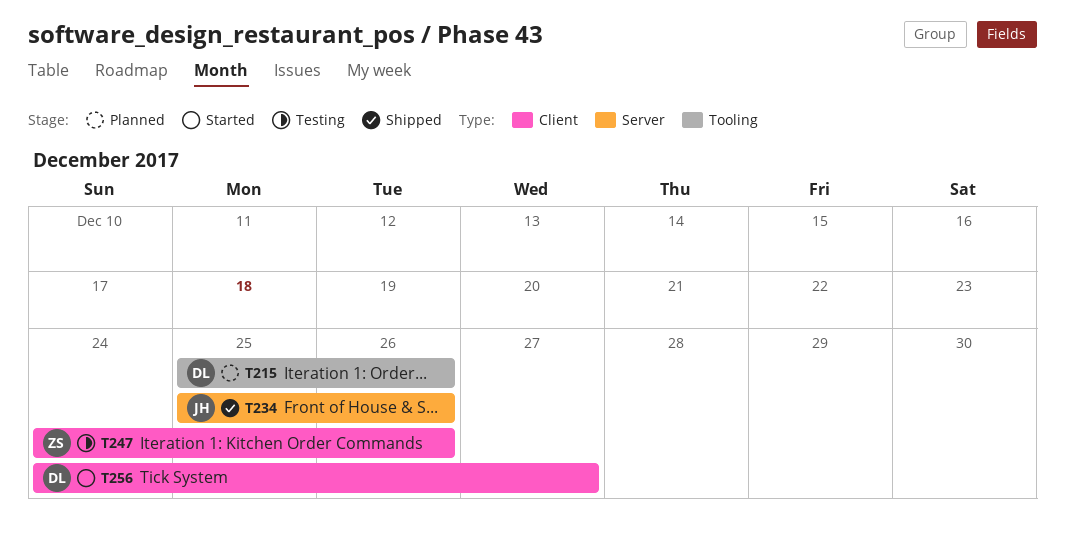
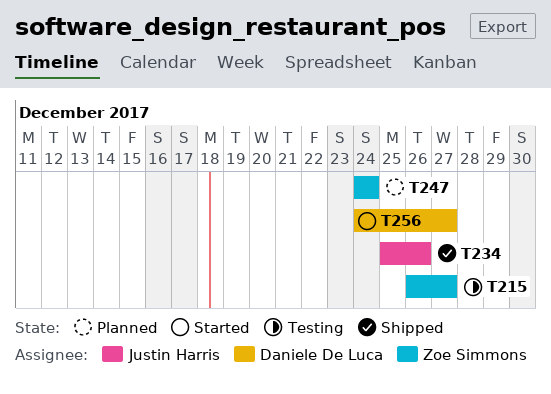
T215, status: Planned -> Testing
T215, owner: Daniele De Luca -> Zoe Simmons
T215, start: Dec 25 -> Dec 26
T215, due: Dec 26 -> Dec 27
T247, status: Testing -> Planned
T247, due: Dec 26 -> Dec 24

